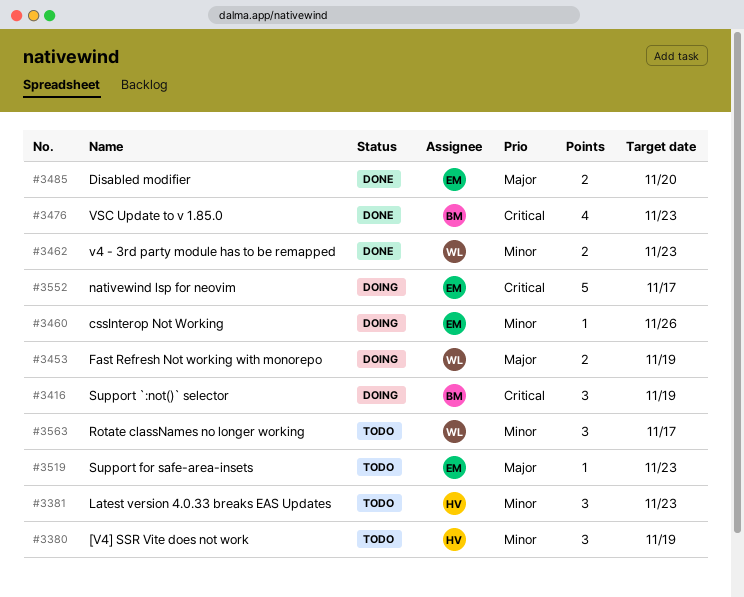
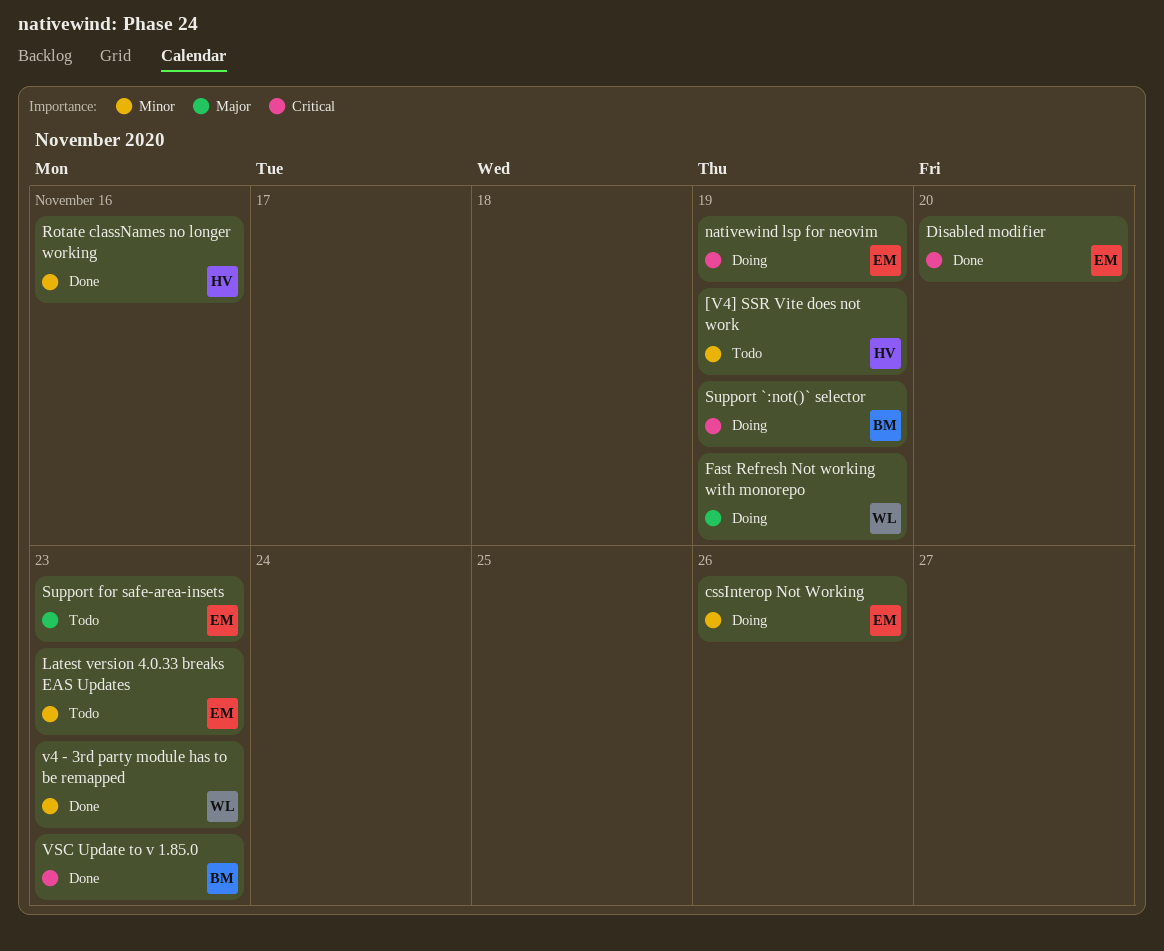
Disabled modifier, priority: Major -> Critical
Latest version 4.0.33 breaks EAS Updates, owner: HV -> EM
nativewind lsp for neovim, due: Nov 17 -> Nov 19
Rotate classNames no longer working, status: Todo -> Done
Rotate classNames no longer working, owner: WL -> HV
Rotate classNames no longer working, due: Nov 17 -> Nov 16

